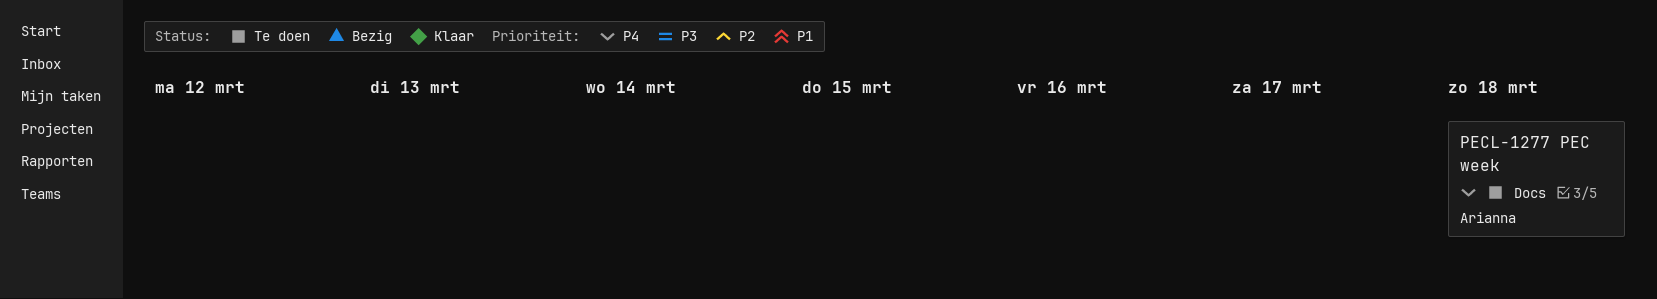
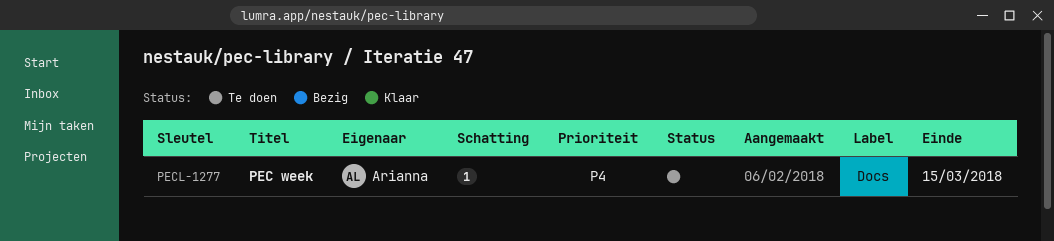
PECL-1277, due: Mar 18 -> Mar 15

